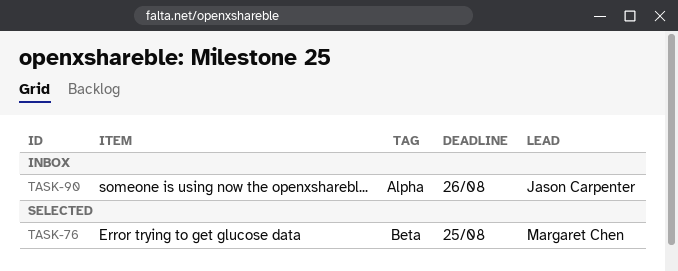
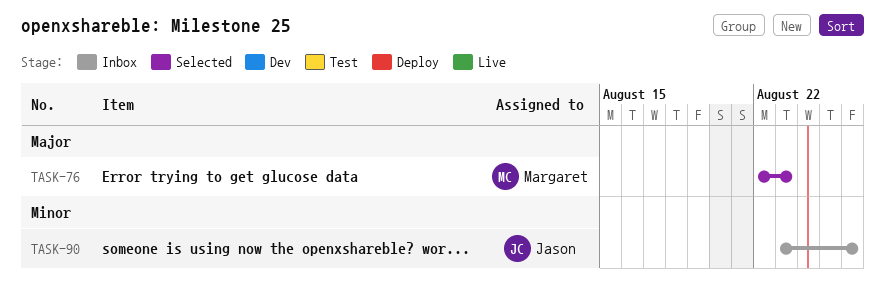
TASK-76, due: Aug 25 -> Aug 23

